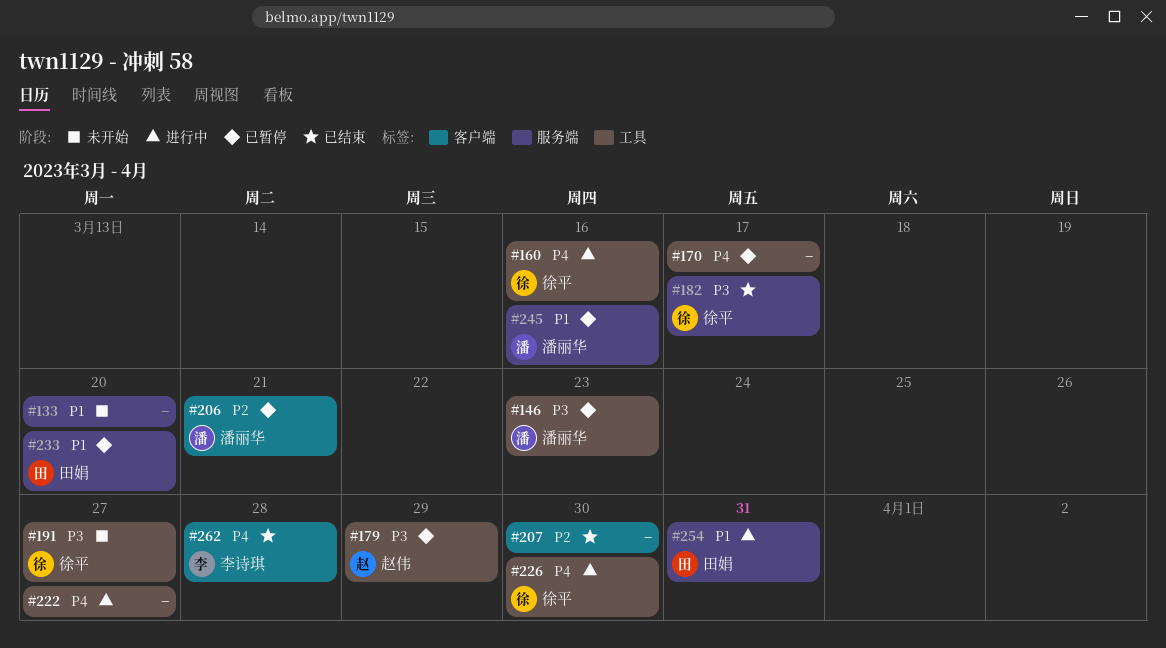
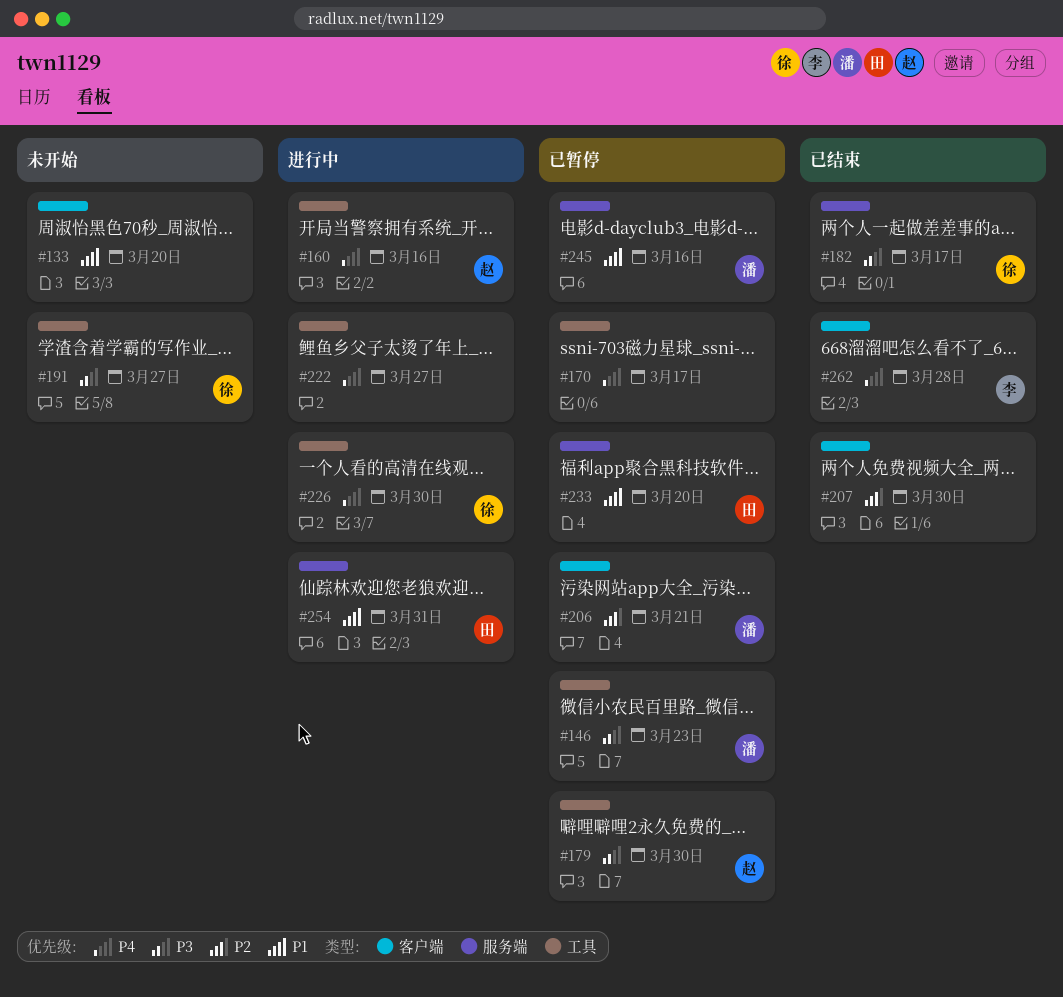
#133, label: 服务端 -> 客户端
#160, owner: 徐平 -> 赵伟
#179, due: Mar 29 -> Mar 30

